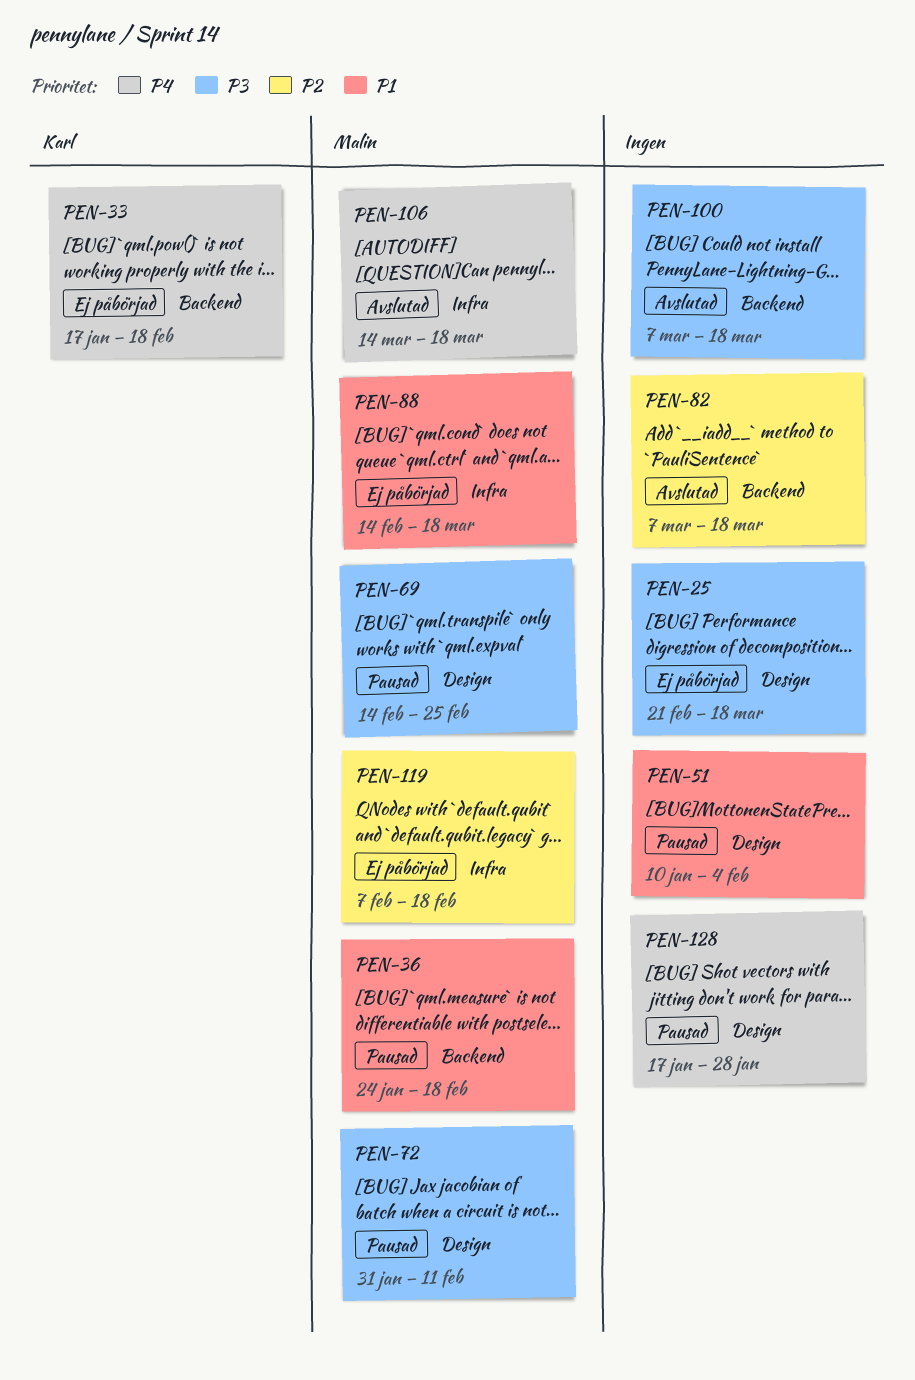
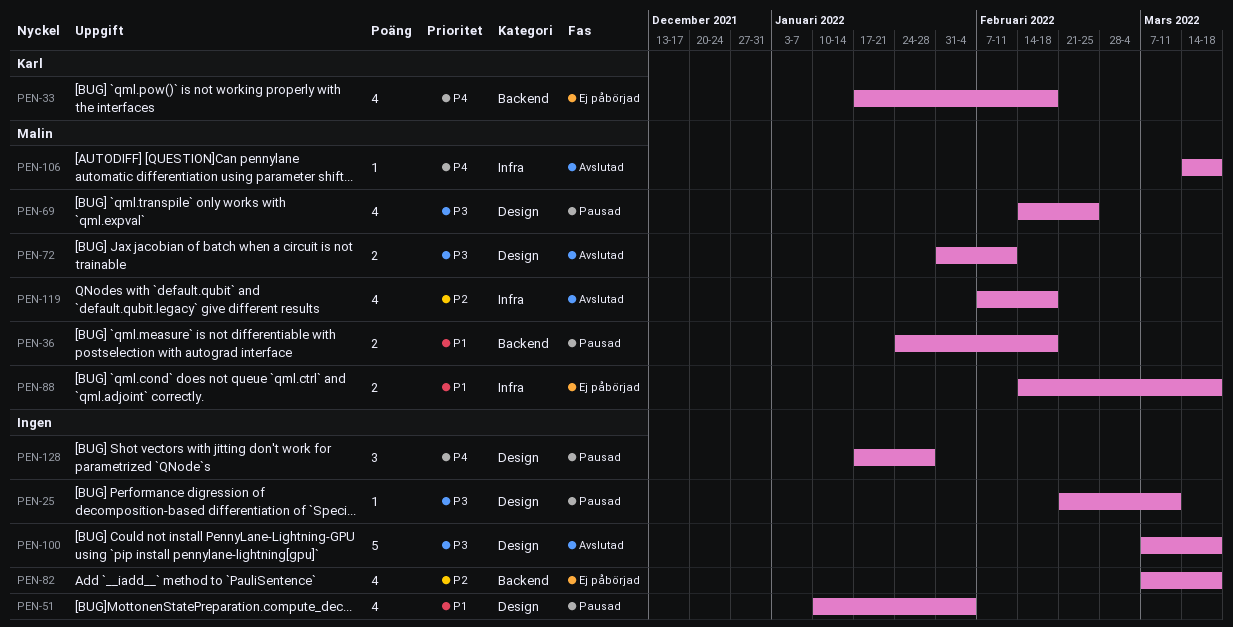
PEN-25, status: Ej påbörjad -> Pausad
PEN-25, due: Mar 18 -> Mar 11
PEN-72, status: Pausad -> Avslutad
PEN-82, status: Avslutad -> Ej påbörjad
PEN-100, label: Backend -> Design
PEN-119, status: Ej påbörjad -> Avslutad

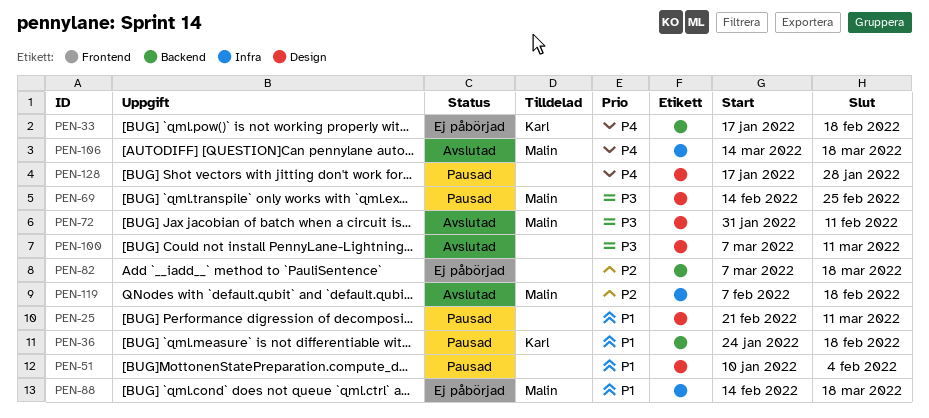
PEN-25, priority: P3 -> P1
PEN-36, owner: Malin -> Karl
PEN-100, due: Mar 18 -> Mar 11

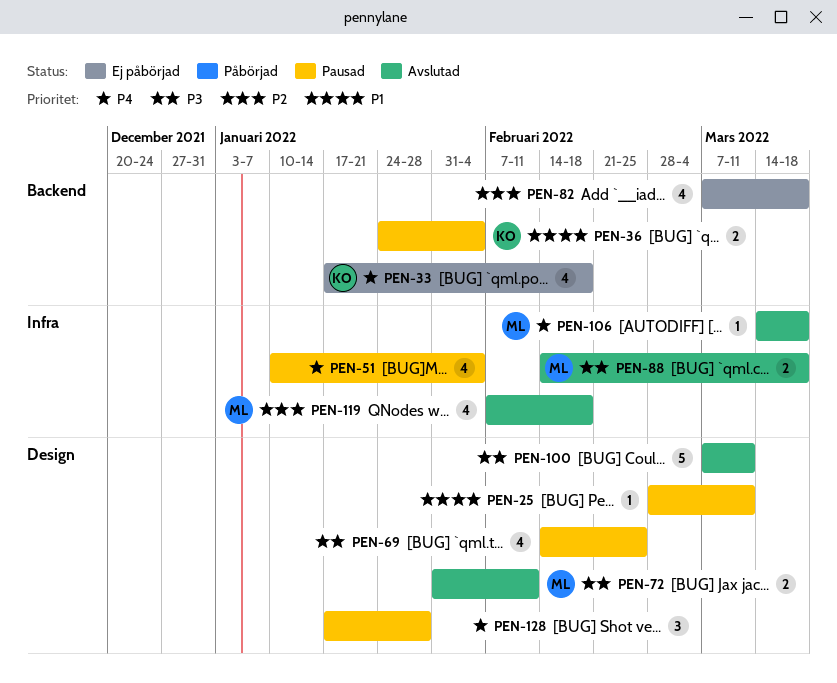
PEN-25, start: Feb 21 -> Feb 28
PEN-36, due: Feb 18 -> Feb 4
PEN-51, priority: P1 -> P4
PEN-51, label: Design -> Infra
PEN-69, owner: Malin -> none
PEN-88, status: Ej påbörjad -> Avslutad
PEN-88, priority: P1 -> P3

